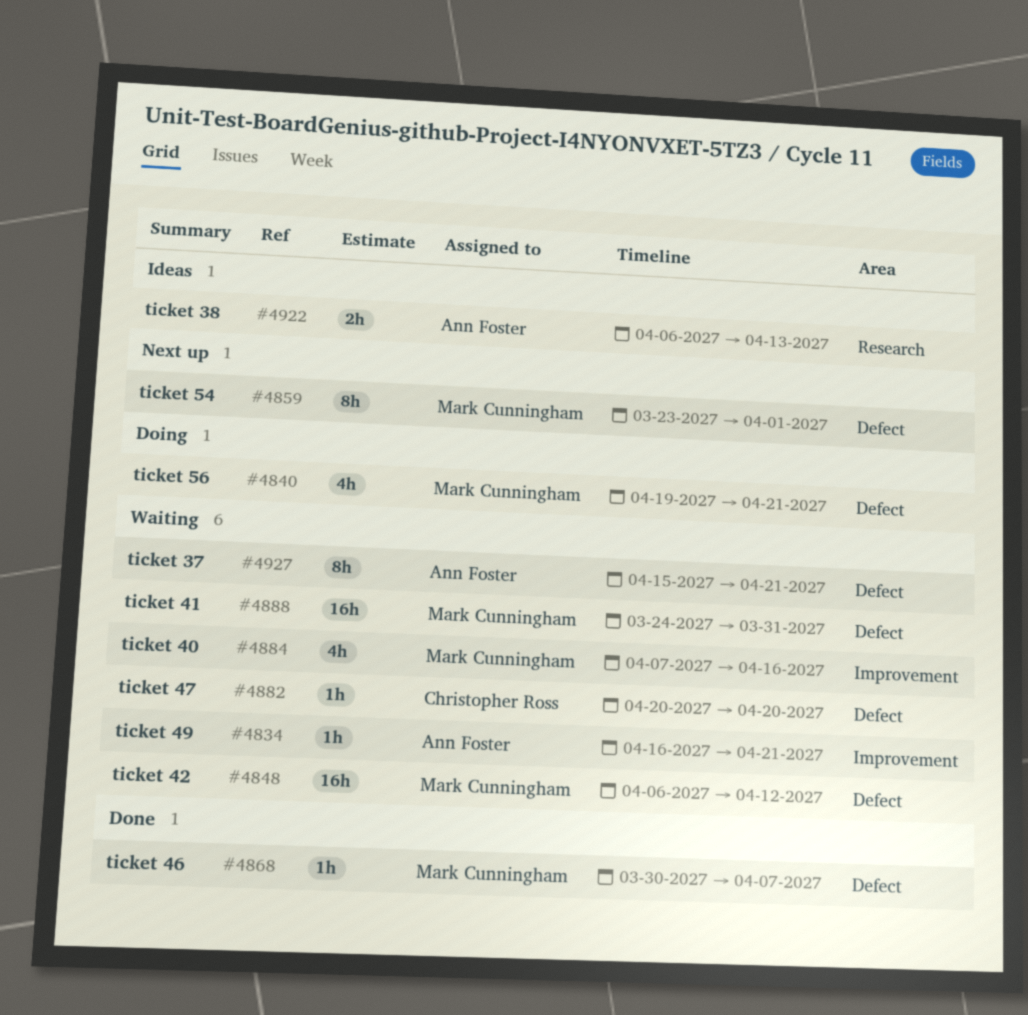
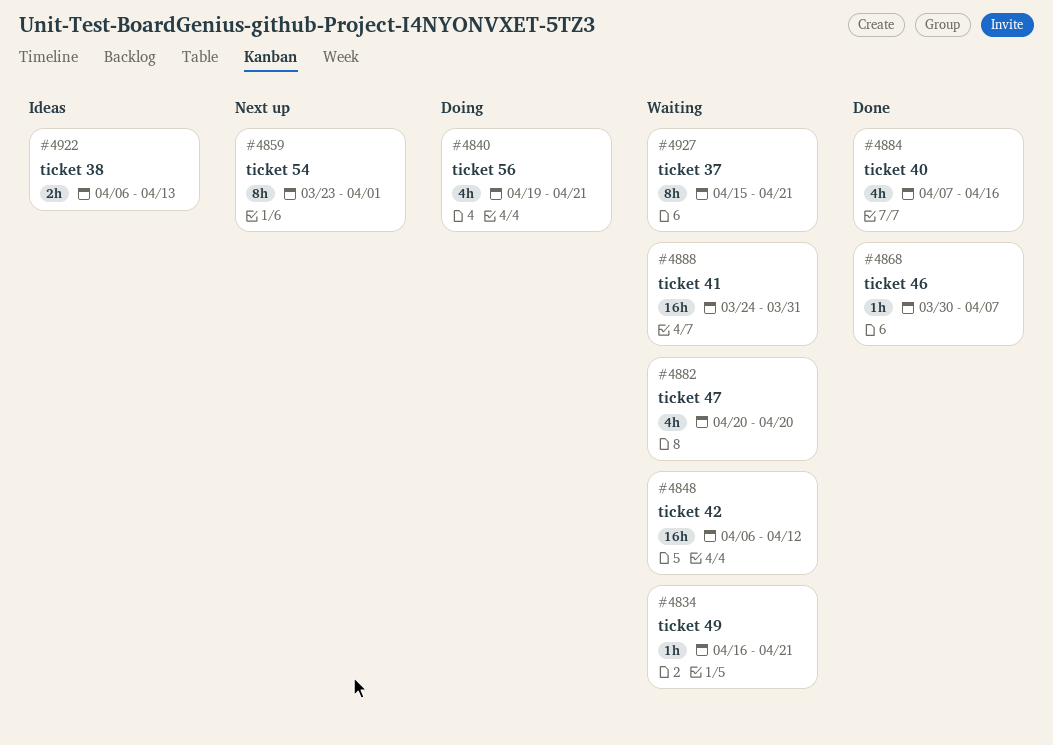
#4882, estimate: 1h -> 4h
#4884, status: Waiting -> Done

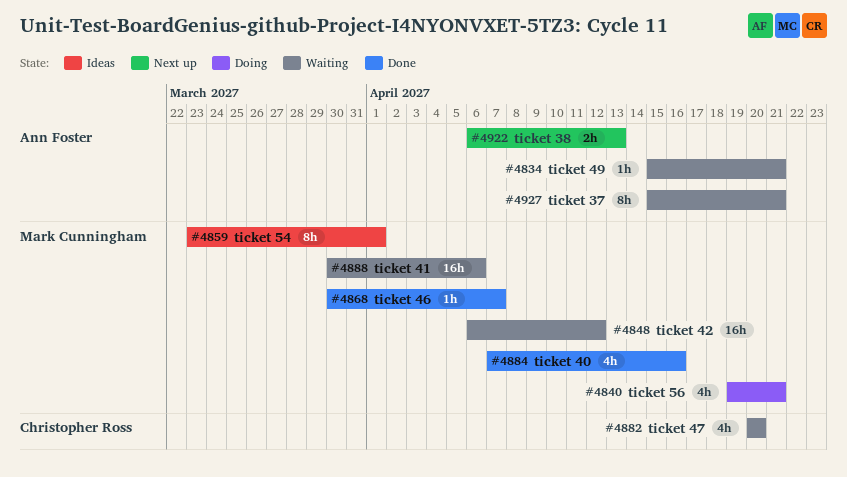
#4834, start: Apr 16 -> Apr 15
#4859, status: Next up -> Ideas
#4888, start: Mar 24 -> Mar 30
#4888, due: Mar 31 -> Apr 6
#4922, status: Ideas -> Next up

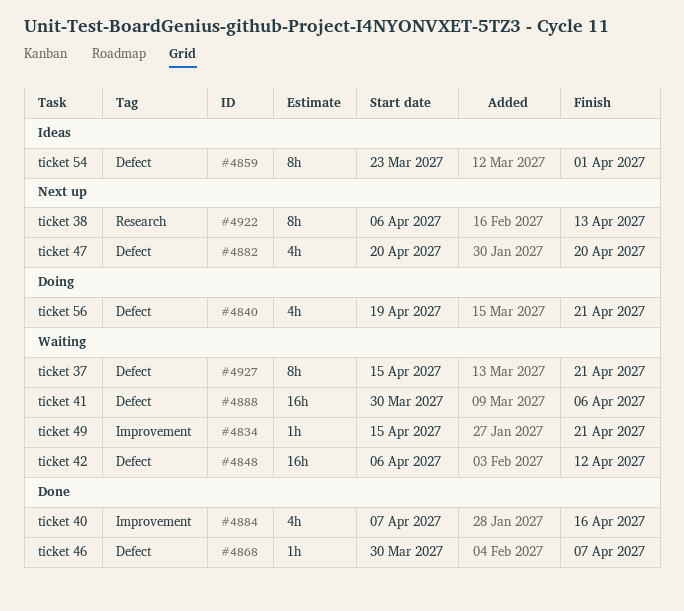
#4882, status: Waiting -> Next up
#4922, estimate: 2h -> 8h

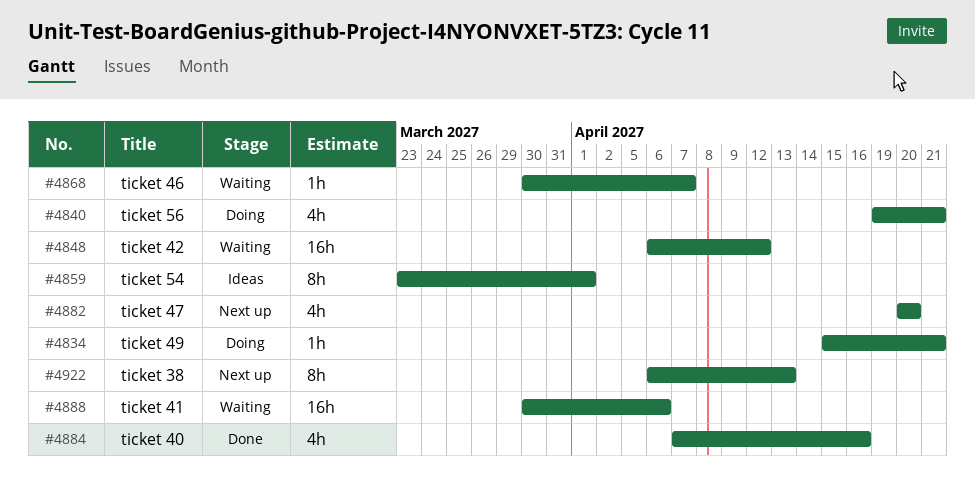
#4834, status: Waiting -> Doing
#4868, status: Done -> Waiting
#4927: present -> none

